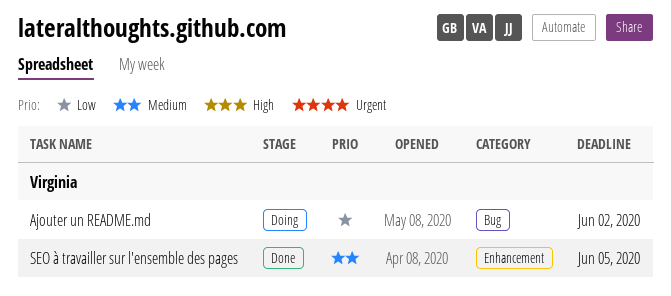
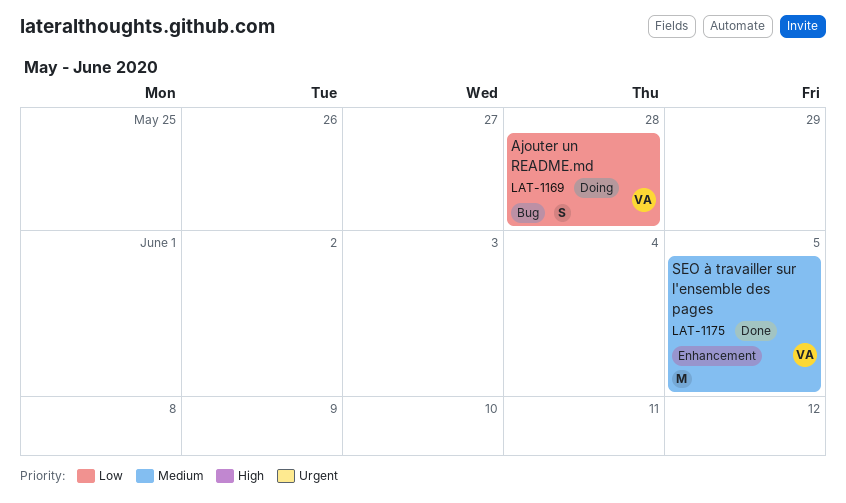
Ajouter un README.md, due: Jun 2 -> May 28

